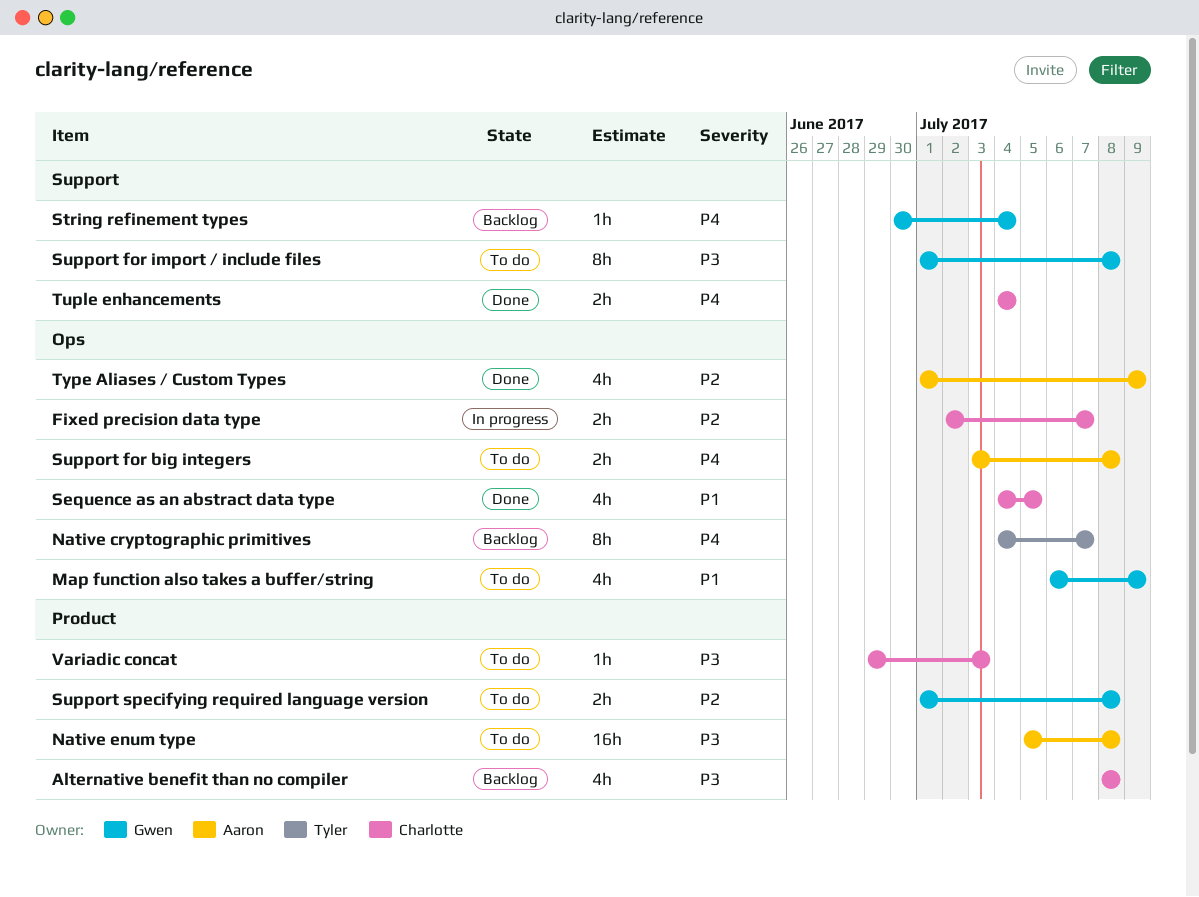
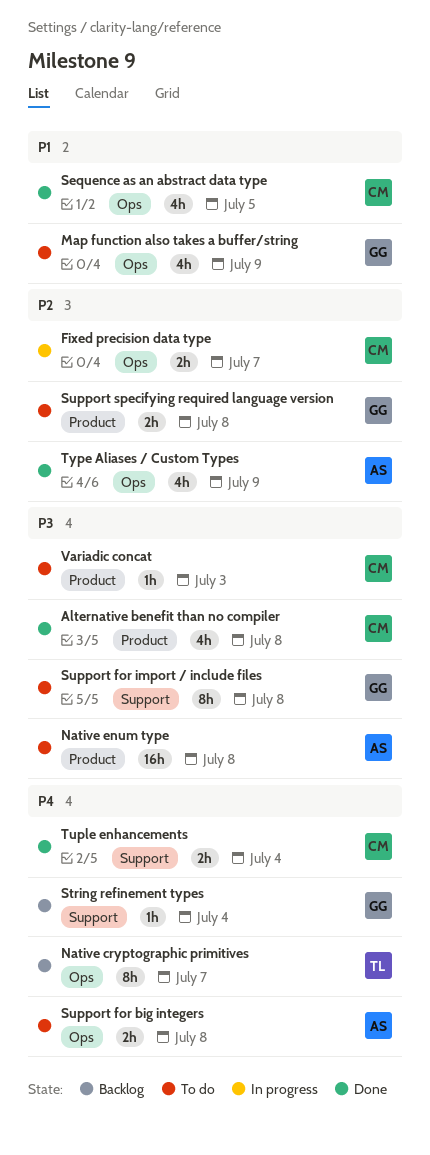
Alternative benefit than no compiler, status: Backlog -> Done

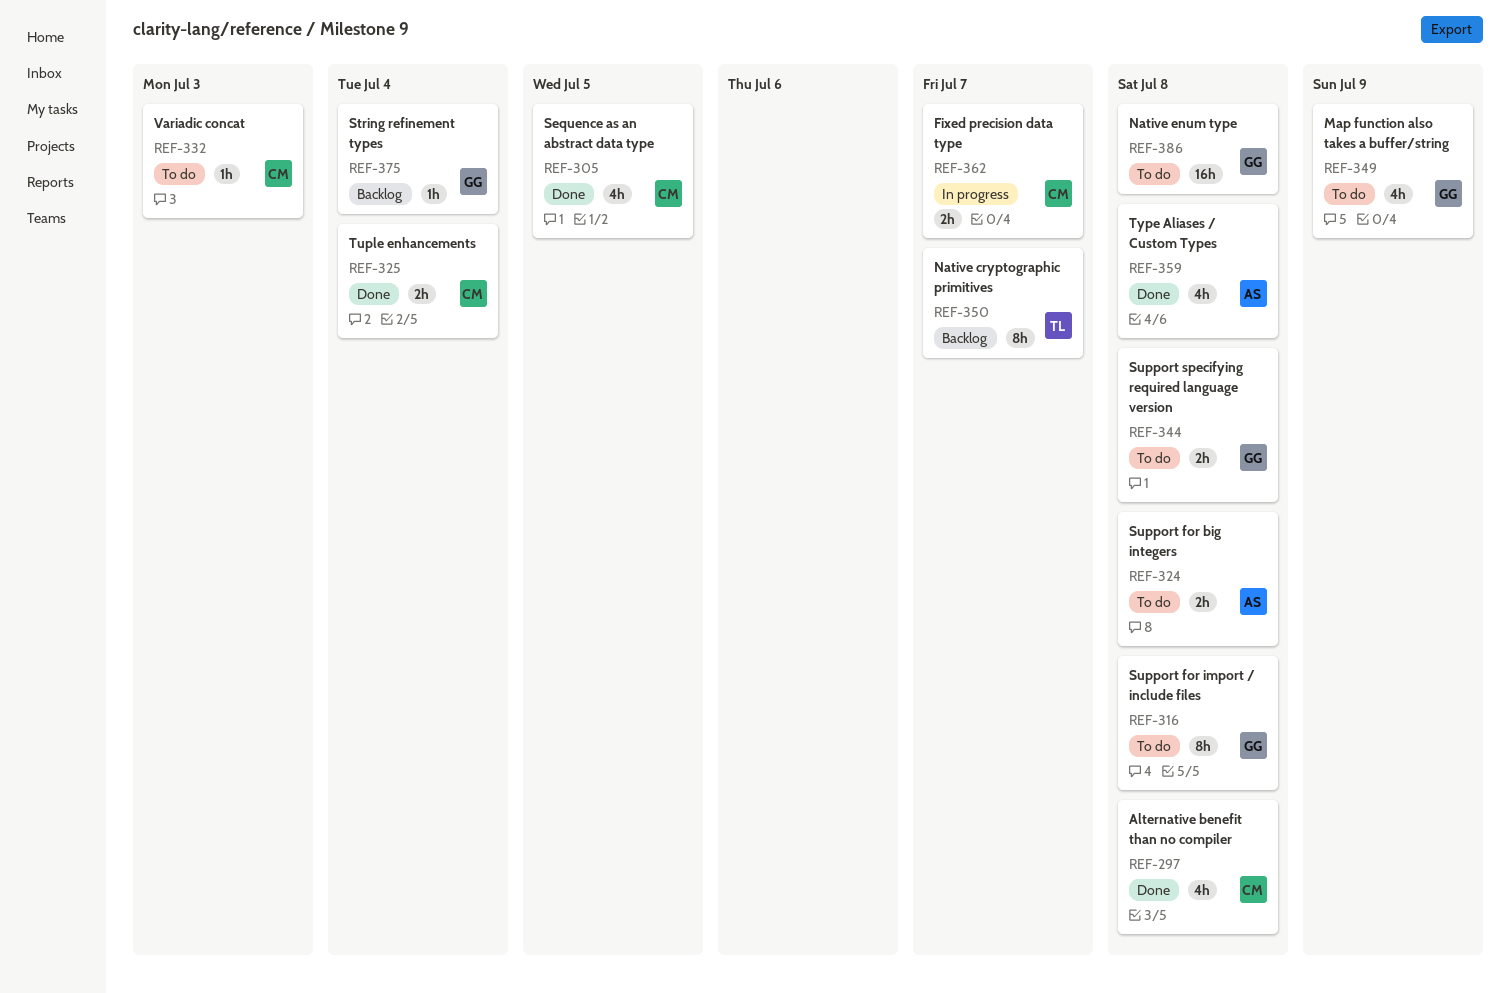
Native enum type, owner: AS -> GG
Type Aliases / Custom Types, due: Jul 9 -> Jul 8

